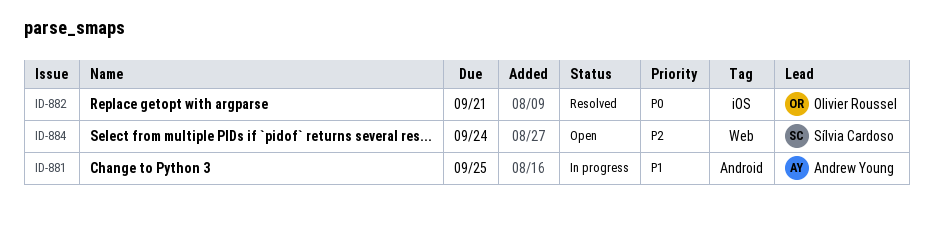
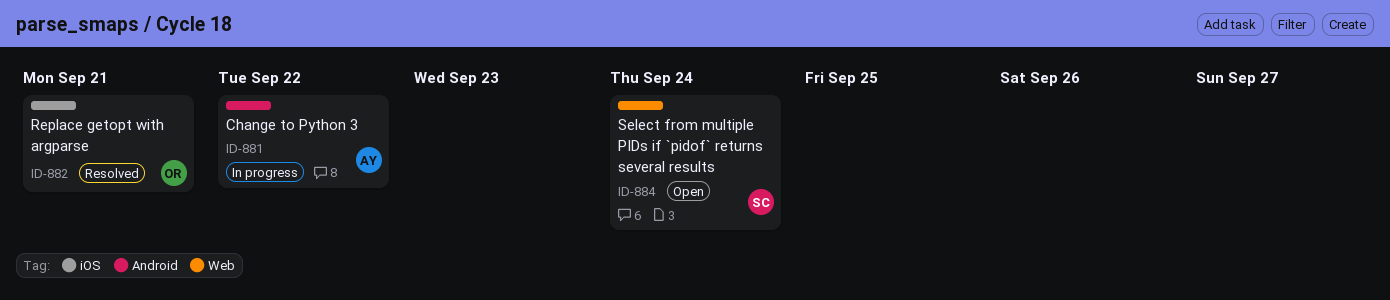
ID-881, due: Sep 25 -> Sep 22

